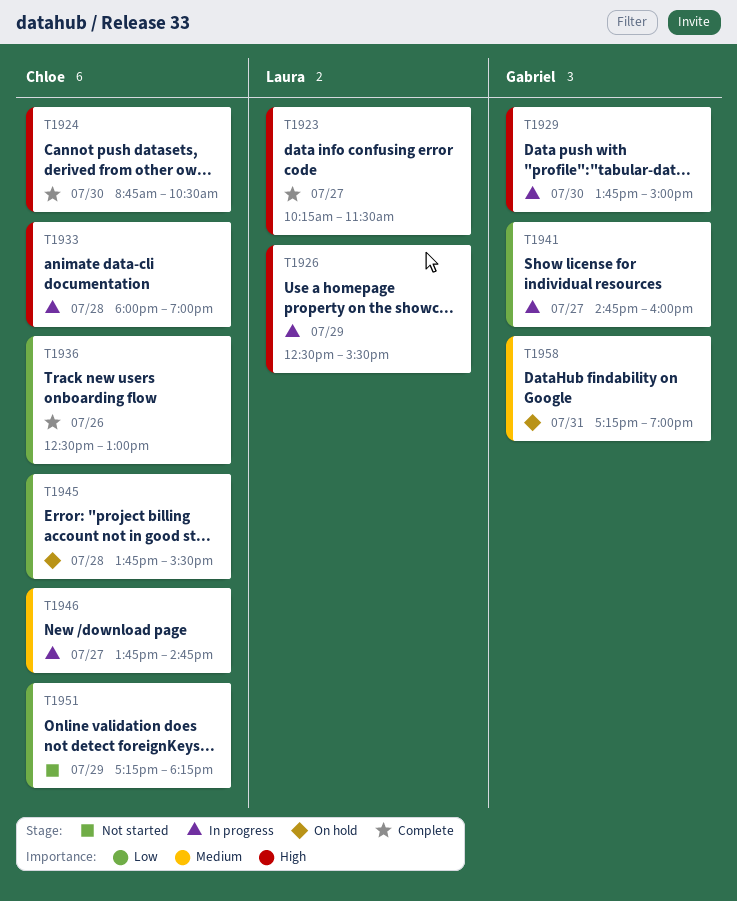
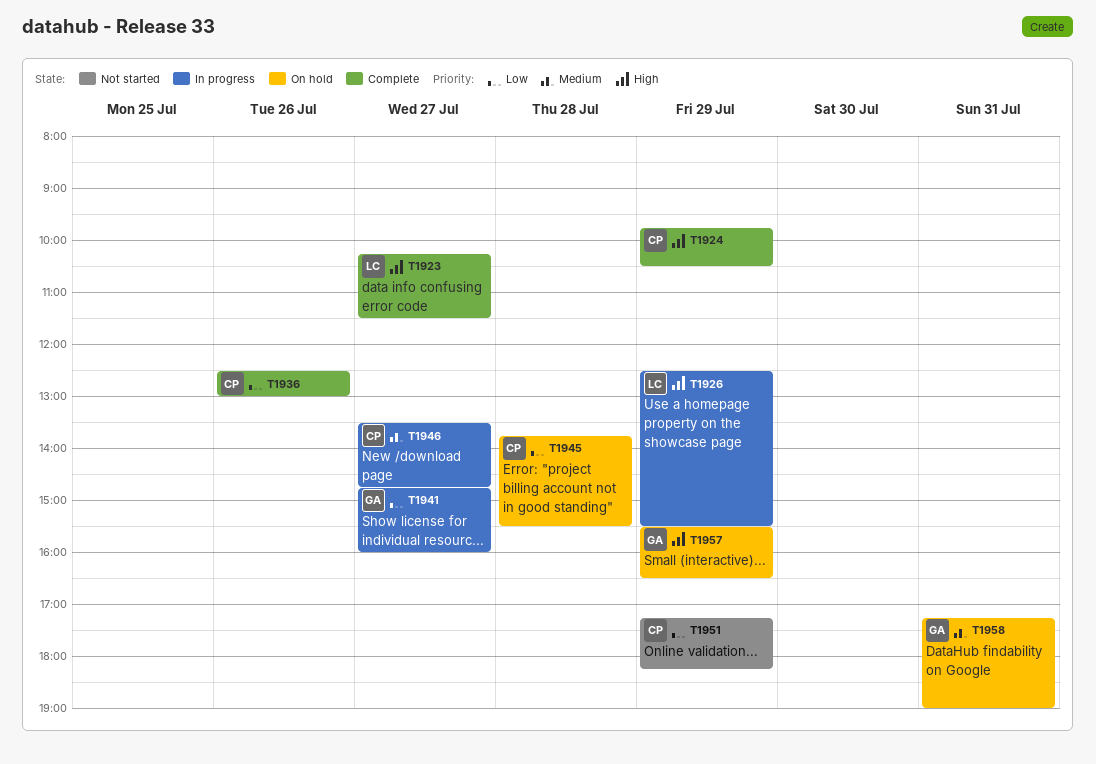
T1924, day: Jul 30 -> Jul 29
T1924, begins: 08:45 -> 09:45
T1929: present -> none
T1933: present -> none
T1946, begins: 13:45 -> 13:30
T1957: none -> present

